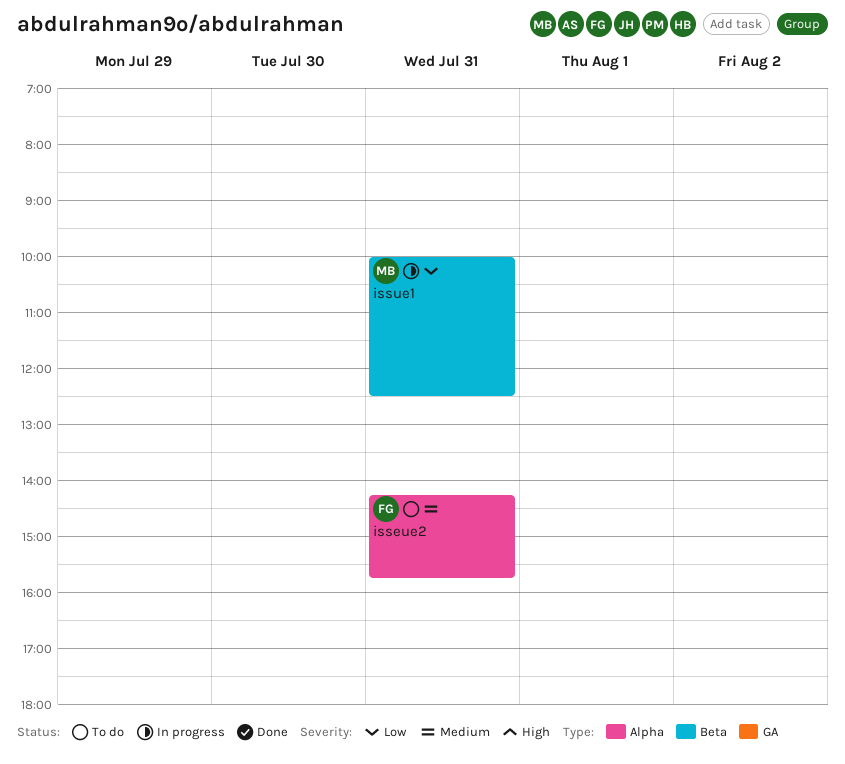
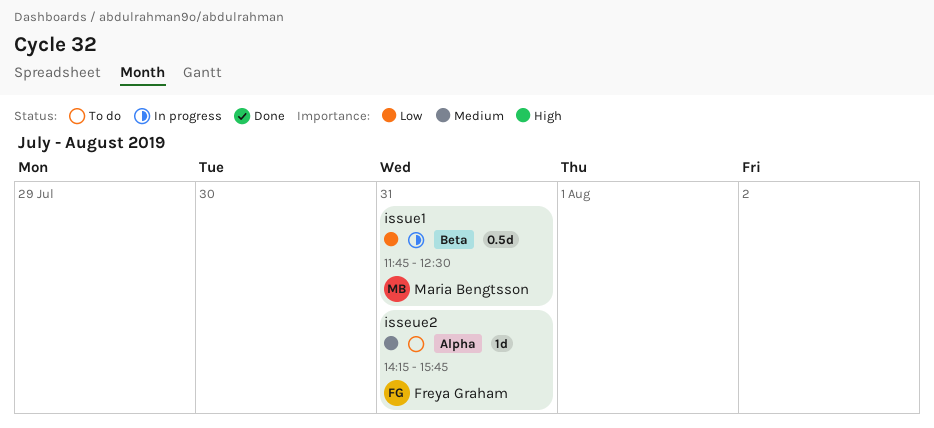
issue1, begins: 10:00 -> 11:45

